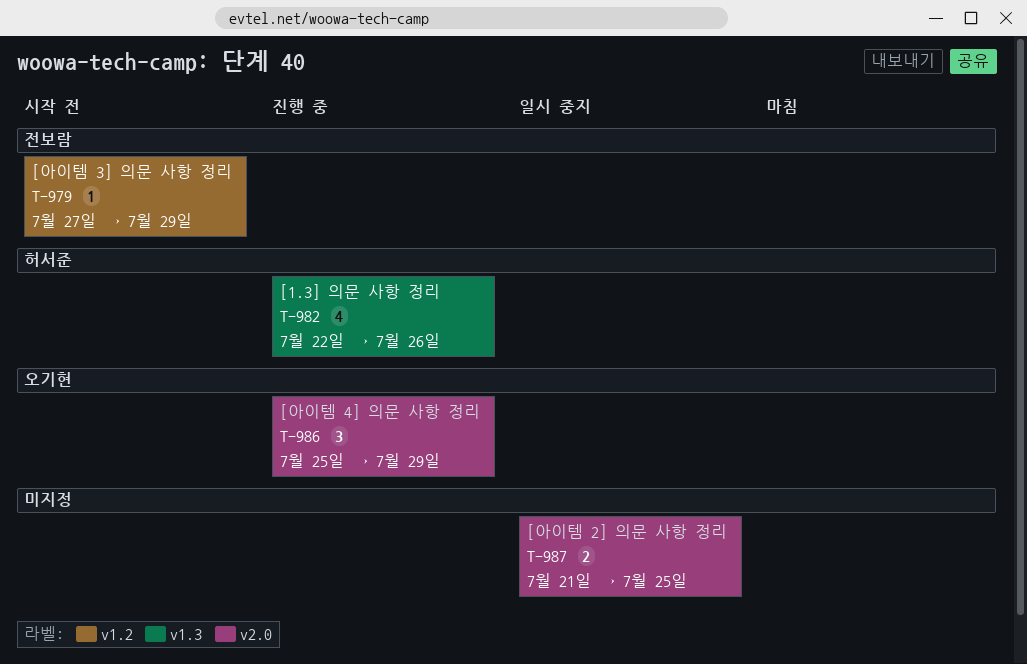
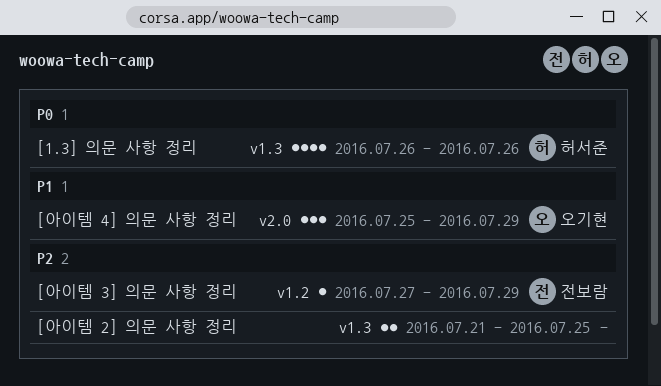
[1.3] 의문 사항 정리, start: Jul 22 -> Jul 26
[아이템 2] 의문 사항 정리, label: v2.0 -> v1.3

